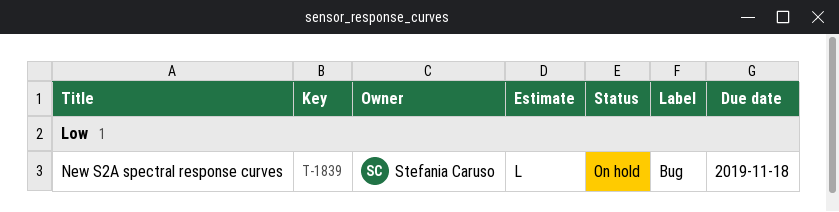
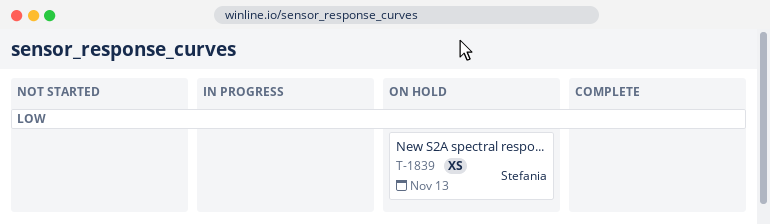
T-1839, estimate: L -> XS
T-1839, due: Nov 18 -> Nov 13

